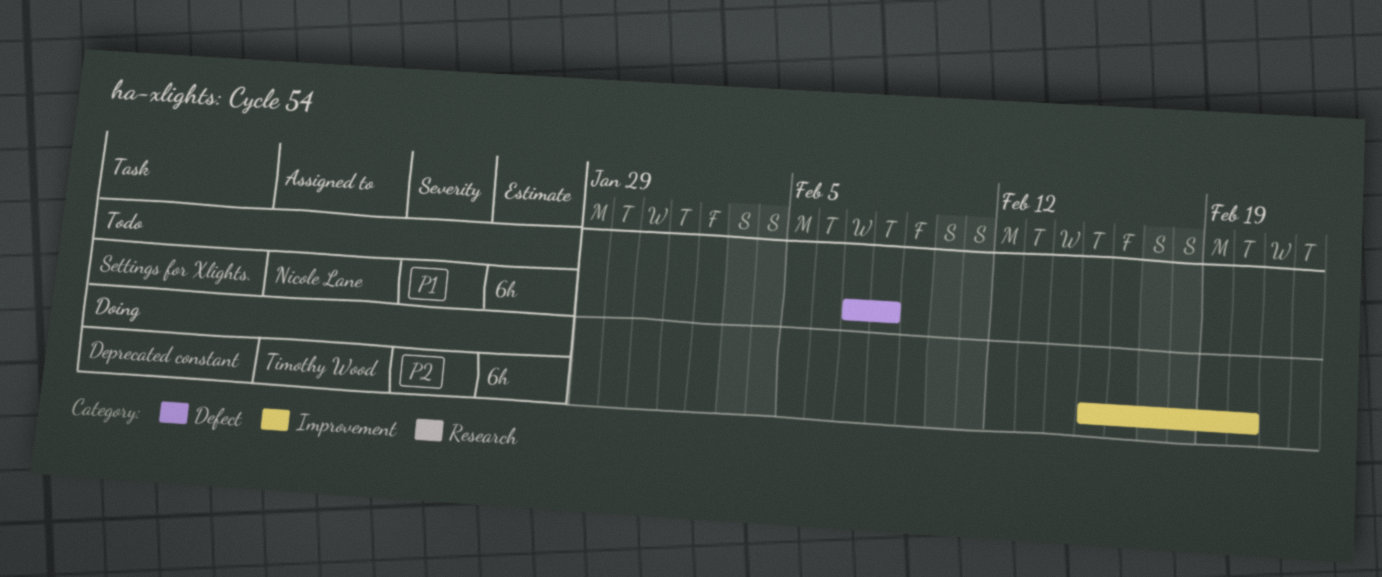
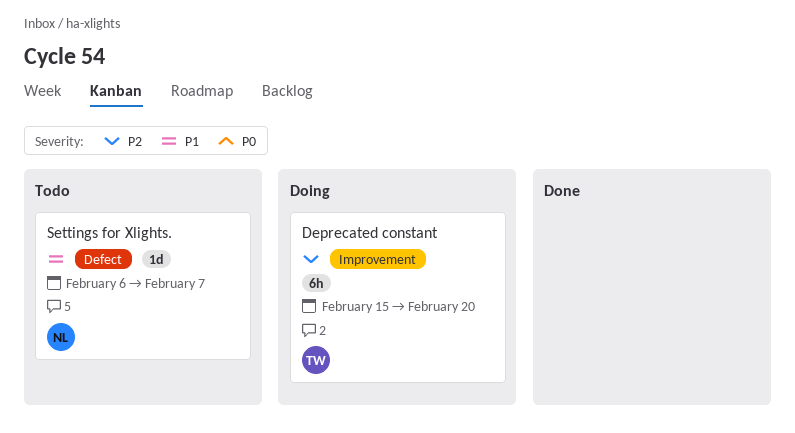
Settings for Xlights., estimate: 6h -> 1d
Settings for Xlights., start: Feb 7 -> Feb 6
Settings for Xlights., due: Feb 8 -> Feb 7

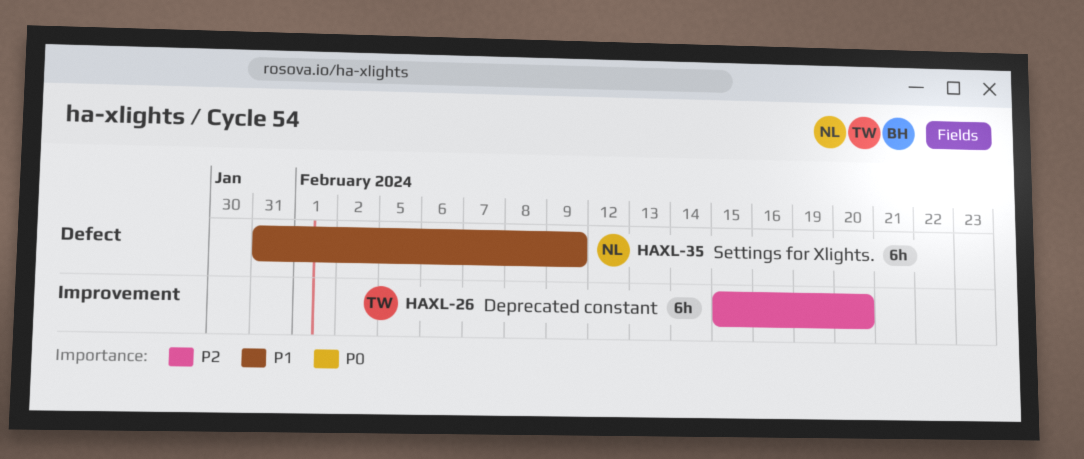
Settings for Xlights., estimate: 1d -> 6h
Settings for Xlights., start: Feb 6 -> Jan 31
Settings for Xlights., due: Feb 7 -> Feb 9

